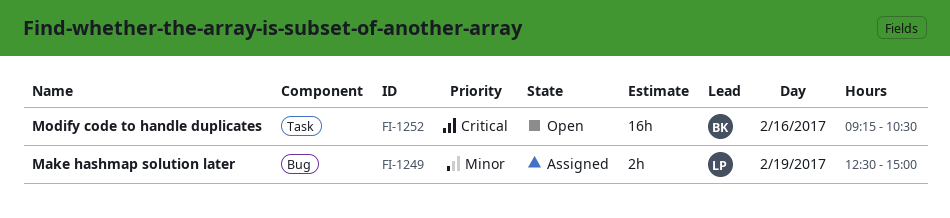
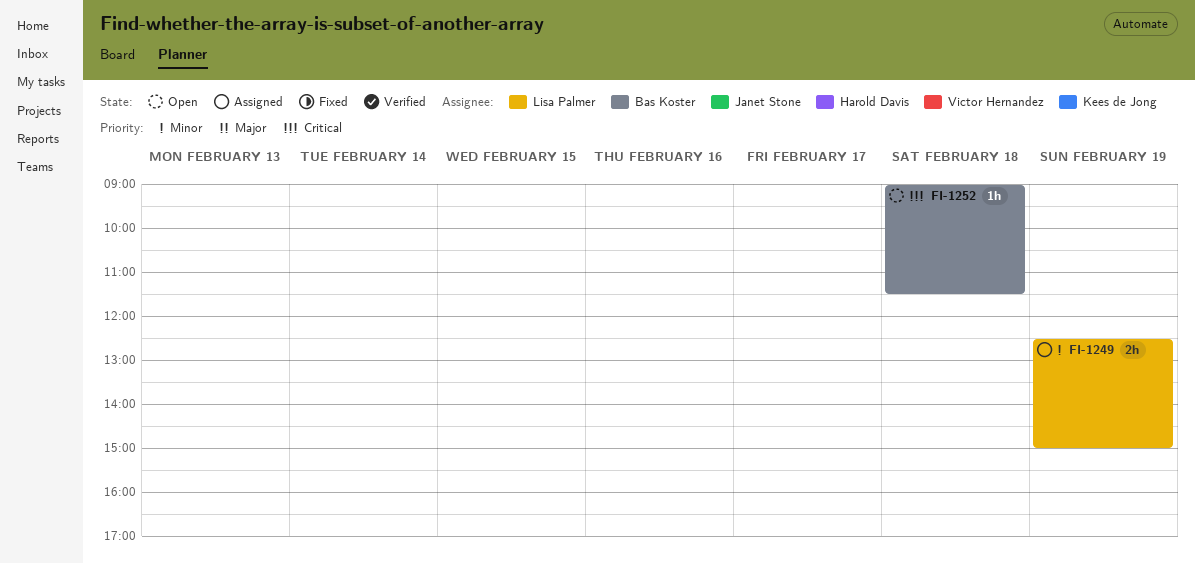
FI-1252, estimate: 16h -> 1h
FI-1252, day: Feb 16 -> Feb 18
FI-1252, begins: 09:15 -> 09:00
FI-1252, ends: 10:30 -> 11:30

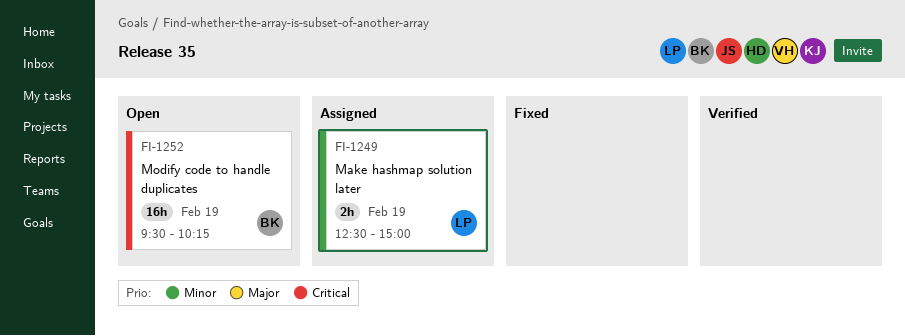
FI-1252, estimate: 1h -> 16h
FI-1252, day: Feb 18 -> Feb 19
FI-1252, begins: 09:00 -> 09:30
FI-1252, ends: 11:30 -> 10:15

